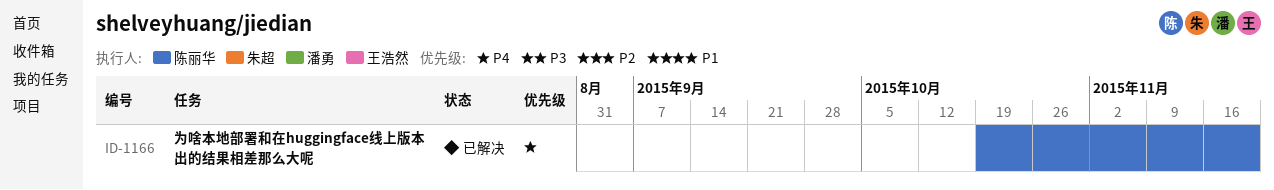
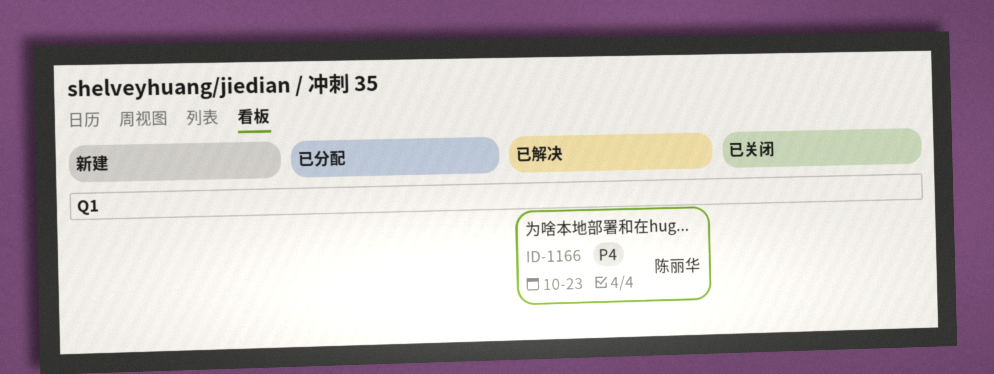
ID-1166, due: Nov 20 -> Oct 23

